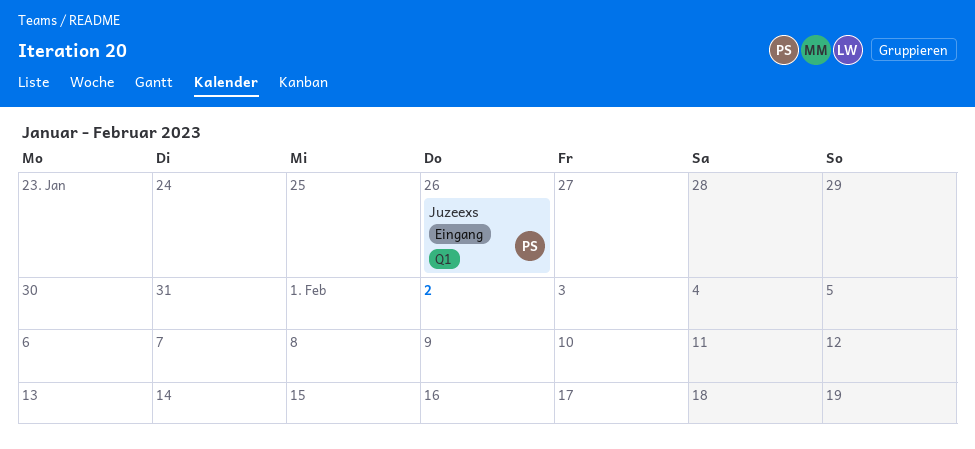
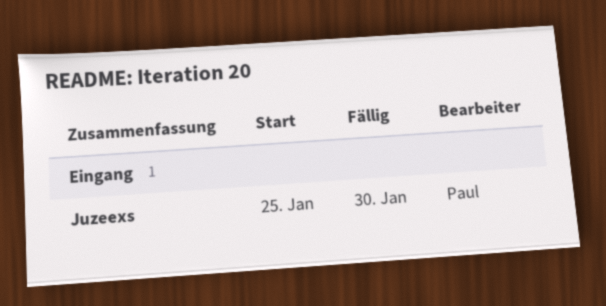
Juzeexs, due: Jan 26 -> Jan 30

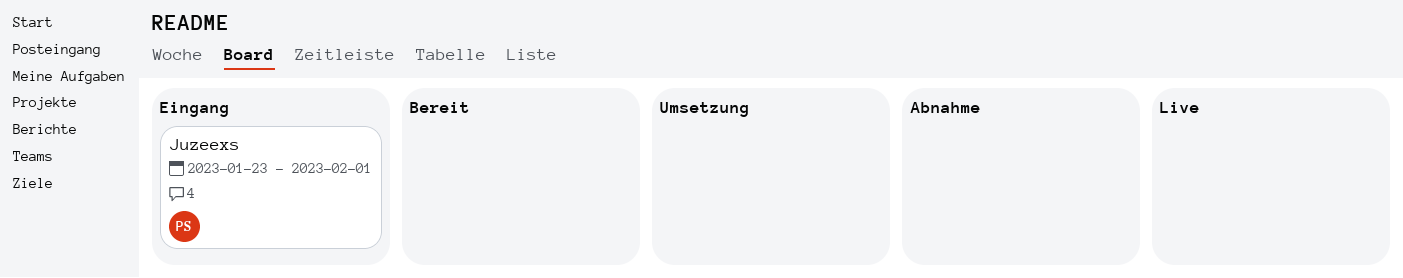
Juzeexs, start: Jan 25 -> Jan 23
Juzeexs, due: Jan 30 -> Feb 1

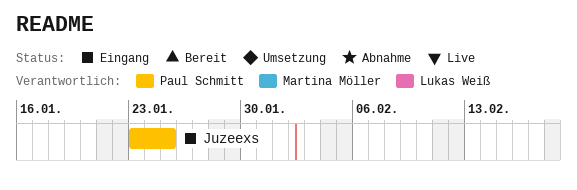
Juzeexs, due: Feb 1 -> Jan 25

